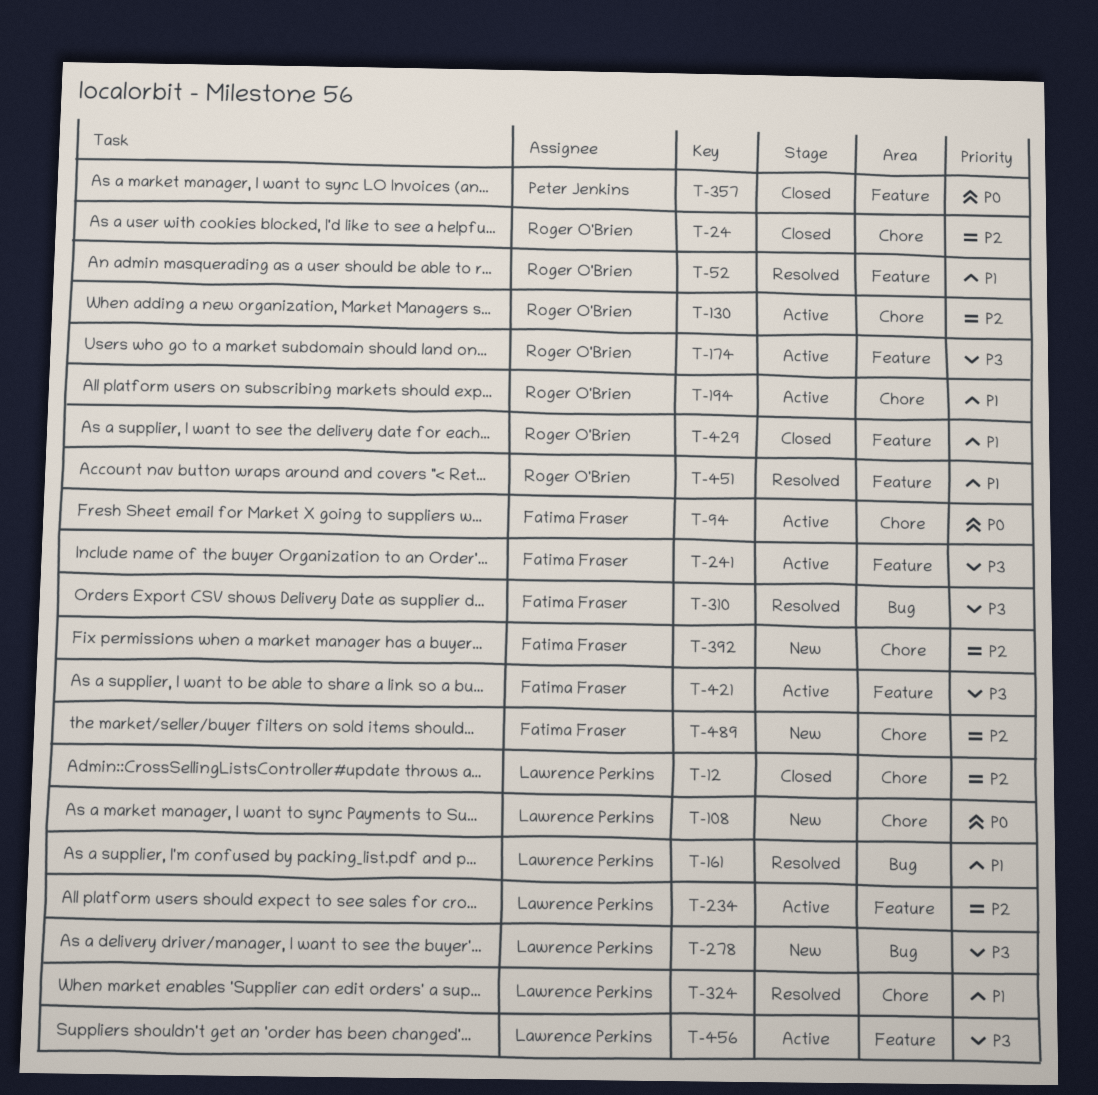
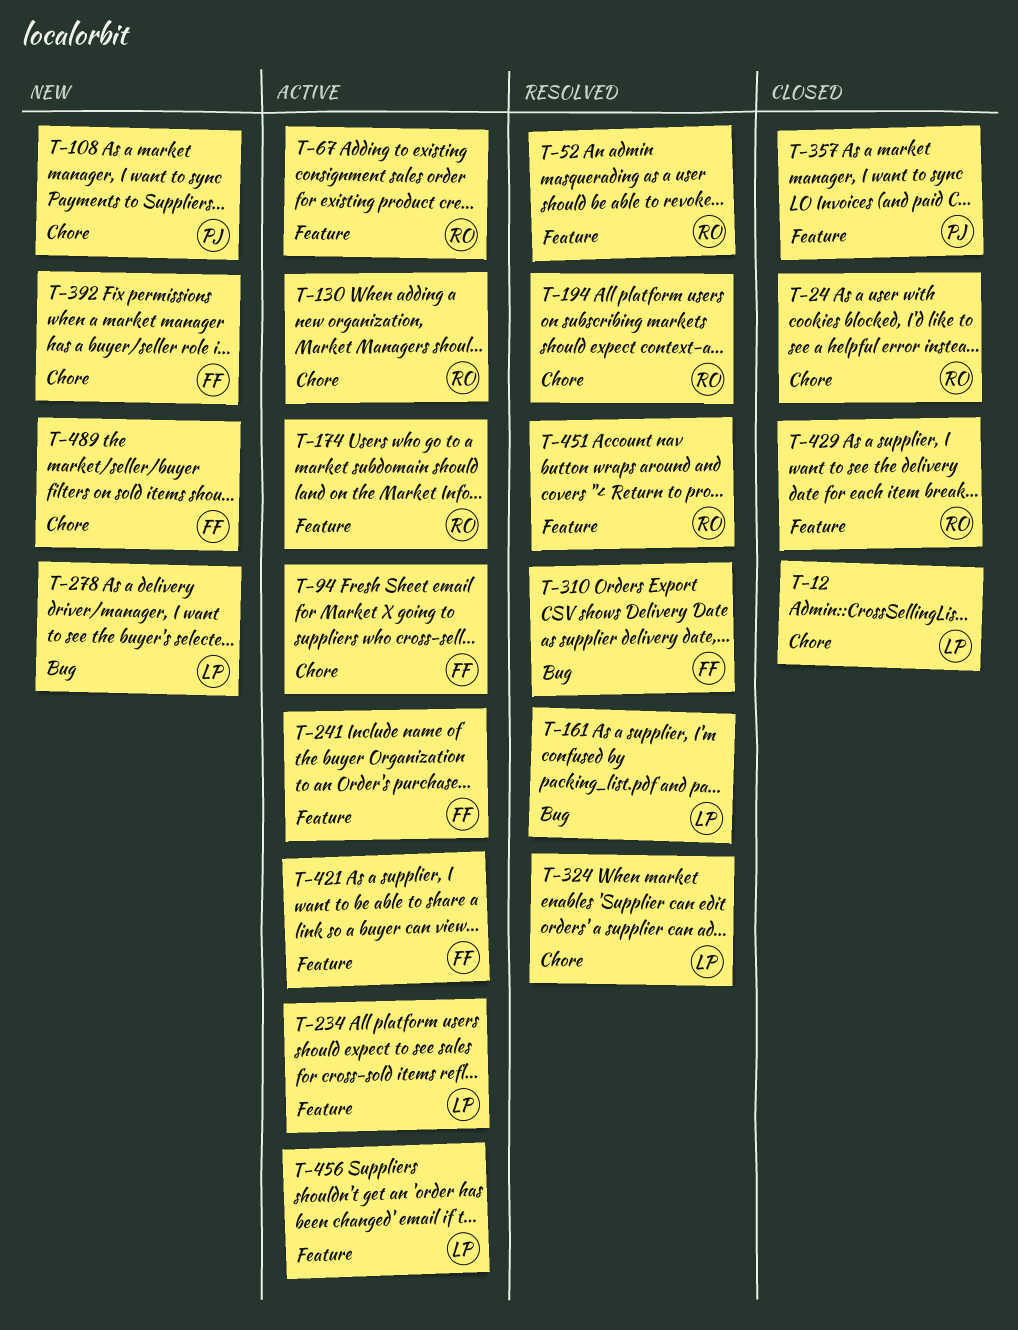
T-67: none -> present
T-108, owner: Lawrence Perkins -> Peter Jenkins
T-194, status: Active -> Resolved

